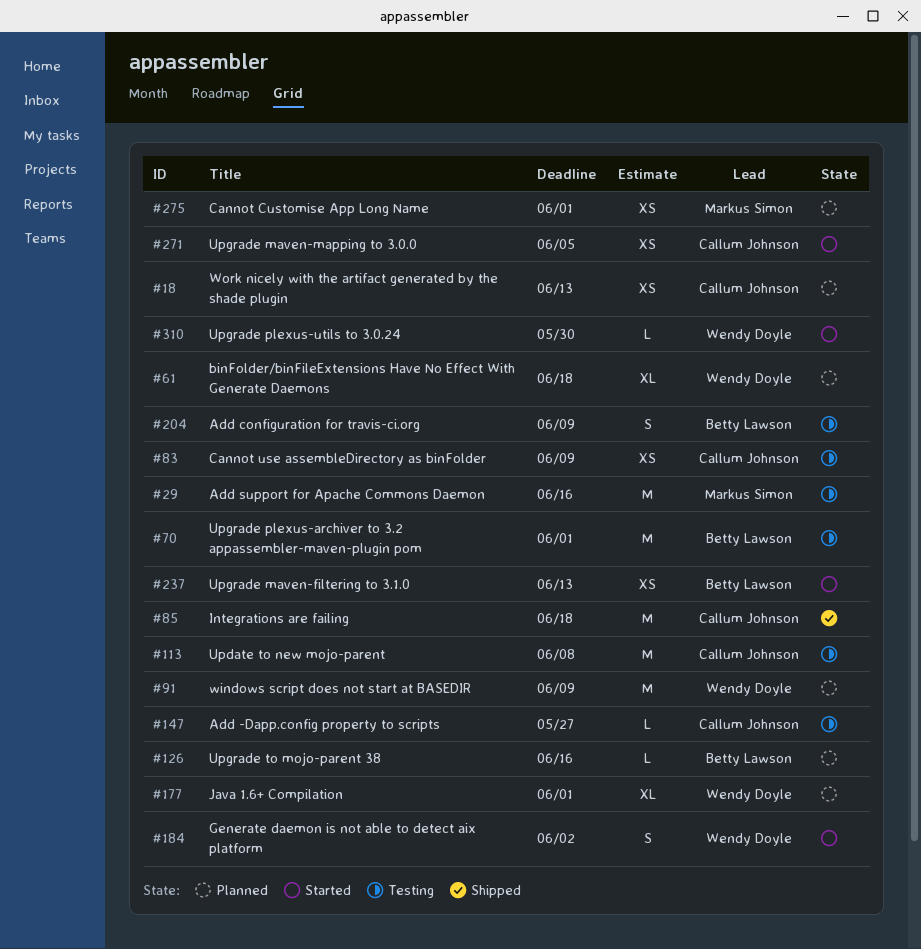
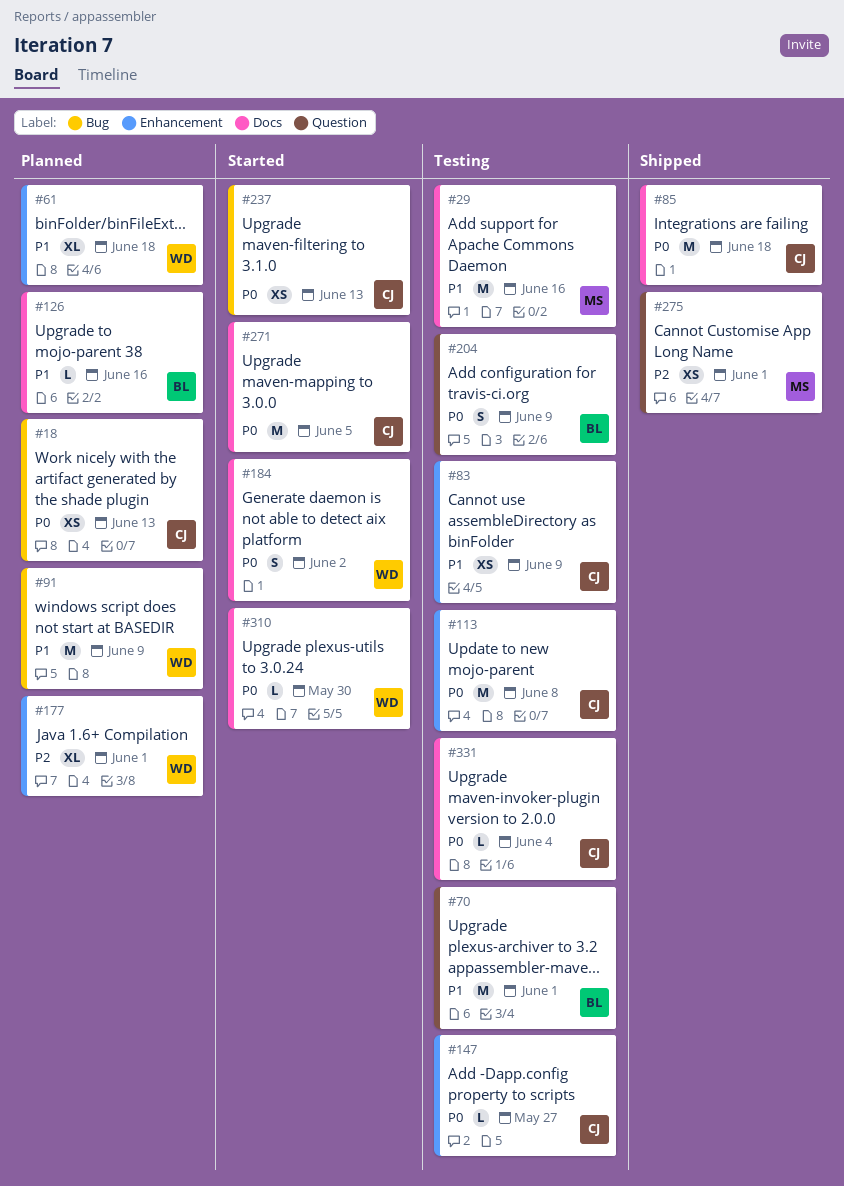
#237, owner: Betty Lawson -> Callum Johnson
#271, estimate: XS -> M
#275, status: Planned -> Shipped
#331: none -> present

